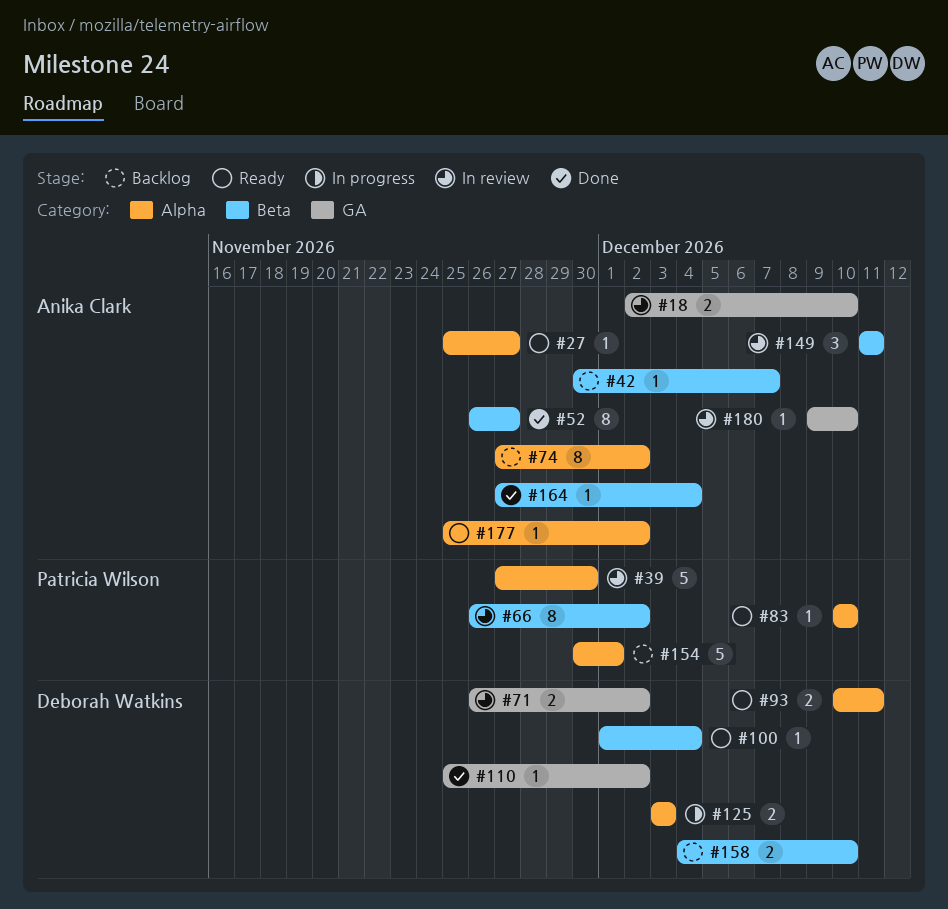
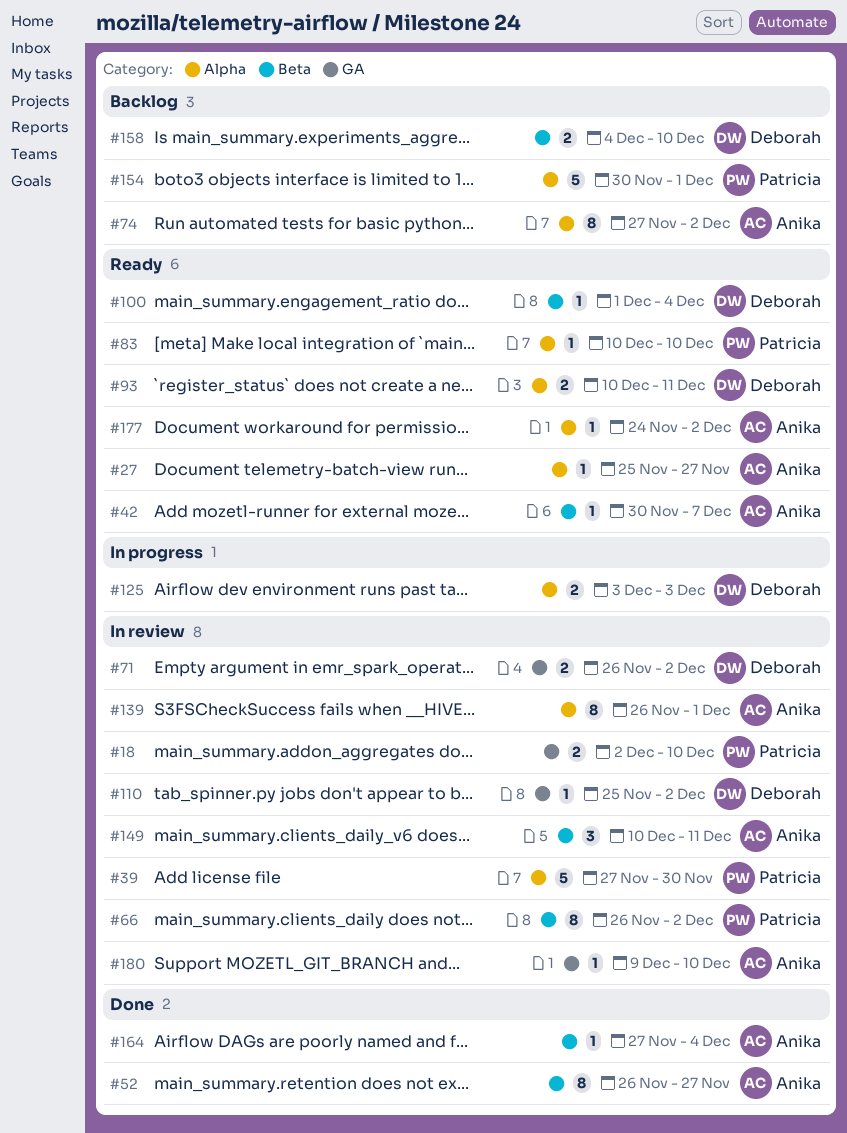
#18, owner: Anika Clark -> Patricia Wilson
#42, status: Backlog -> Ready
#110, status: Done -> In review
#139: none -> present
#149, start: Dec 11 -> Dec 10
#177, start: Nov 25 -> Nov 24

